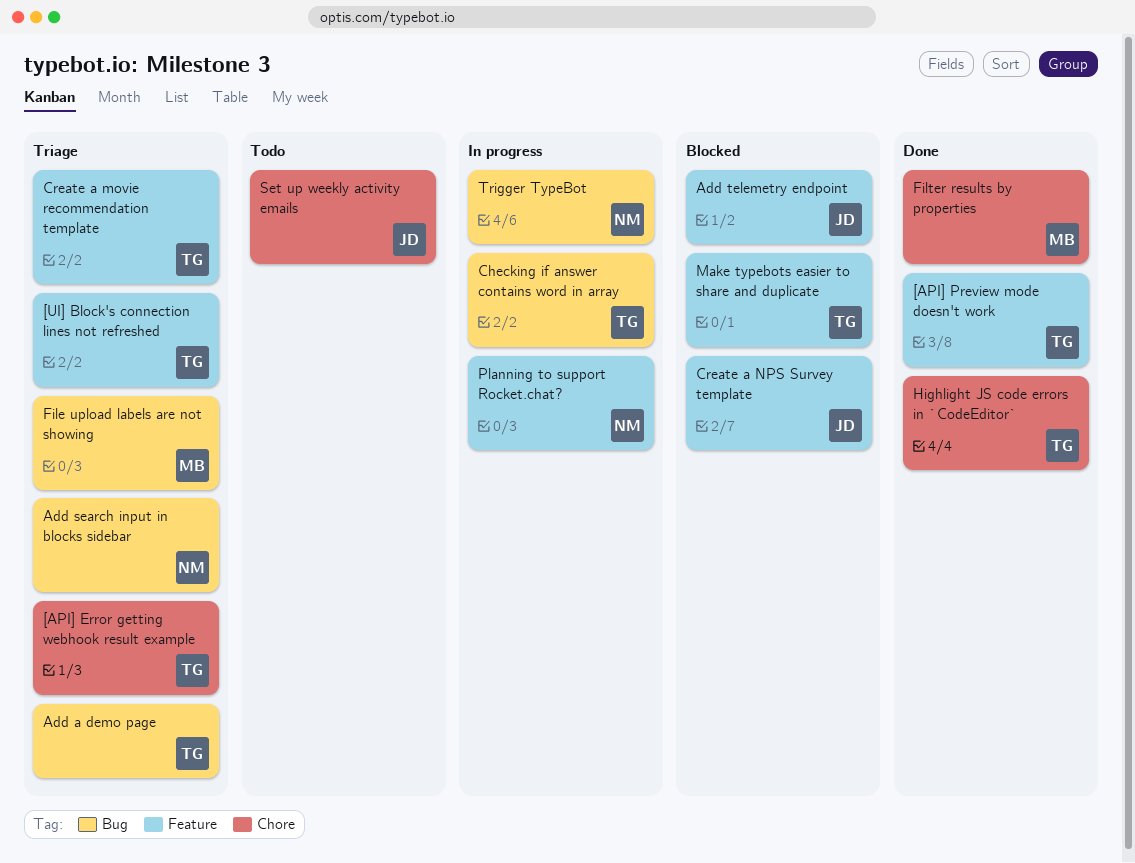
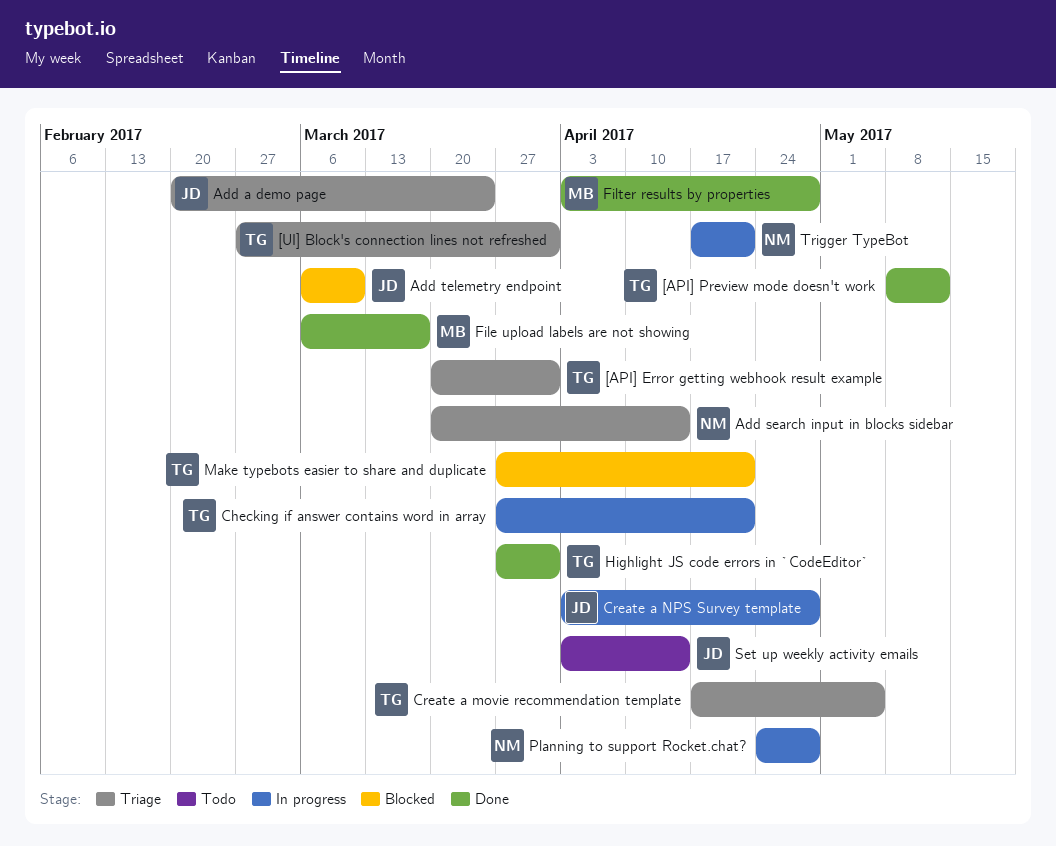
Add a demo page, owner: TG -> JD
Create a NPS Survey template, status: Blocked -> In progress
File upload labels are not showing, status: Triage -> Done

